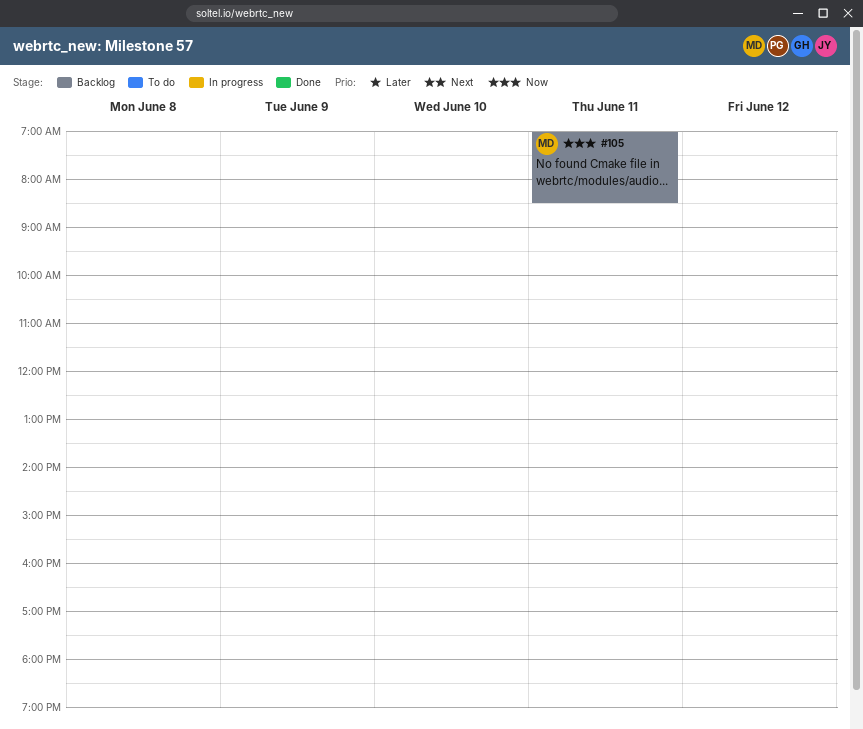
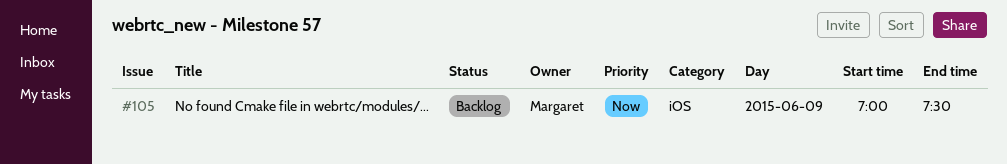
#105, day: Jun 11 -> Jun 9
#105, ends: 08:30 -> 07:30

